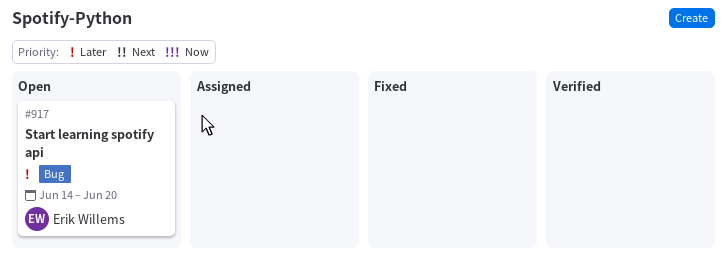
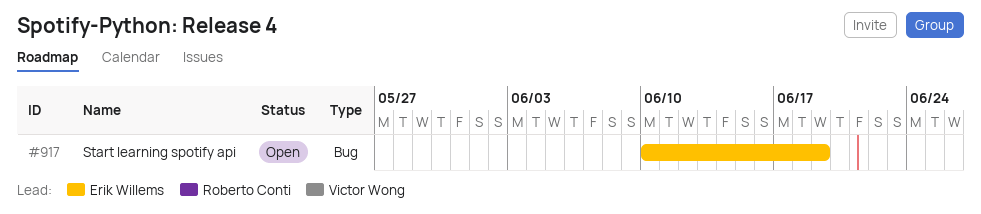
#917, start: Jun 14 -> Jun 10
#917, due: Jun 20 -> Jun 19

